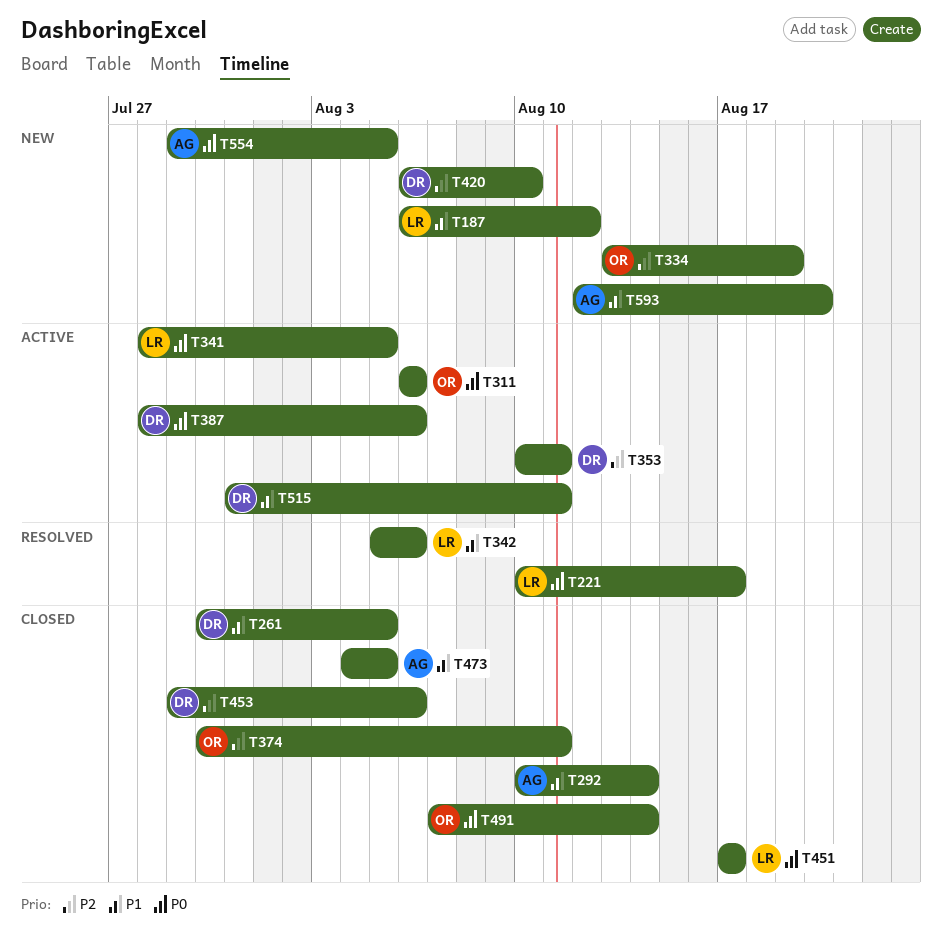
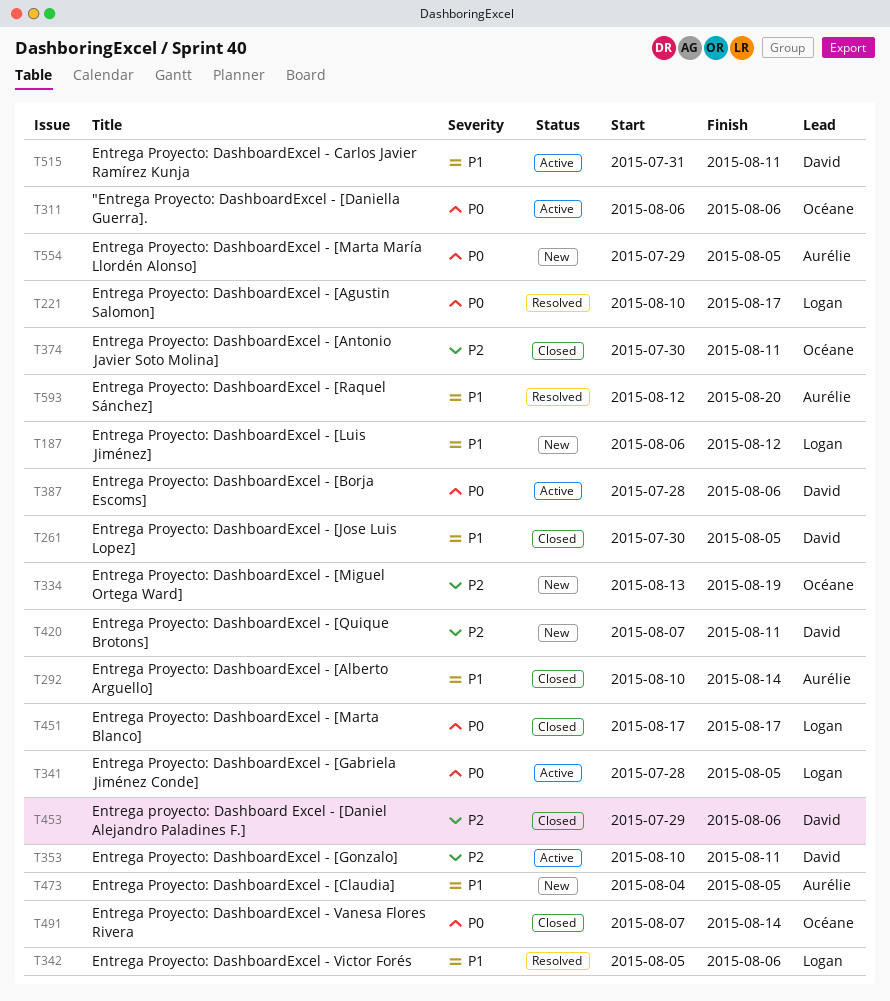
T420, start: Aug 6 -> Aug 7
T420, due: Aug 10 -> Aug 11
T473, status: Closed -> New
T593, status: New -> Resolved

